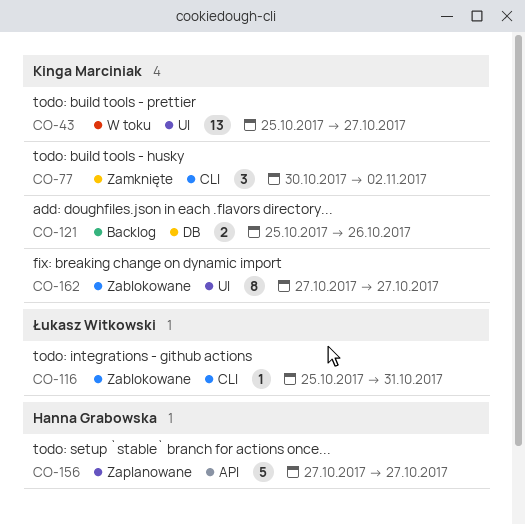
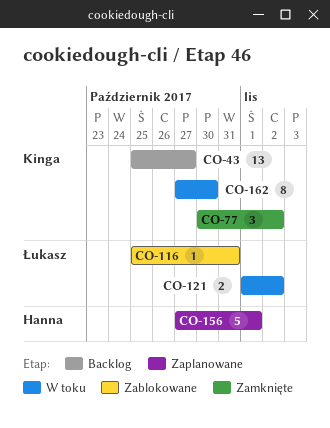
CO-43, status: W toku -> Backlog
CO-121, status: Backlog -> W toku
CO-121, owner: Kinga Marciniak -> Łukasz Witkowski
CO-121, start: Oct 25 -> Nov 1
CO-121, due: Oct 26 -> Nov 2
CO-156, due: Oct 27 -> Nov 1
CO-162, status: Zablokowane -> W toku
CO-162, due: Oct 27 -> Oct 30

